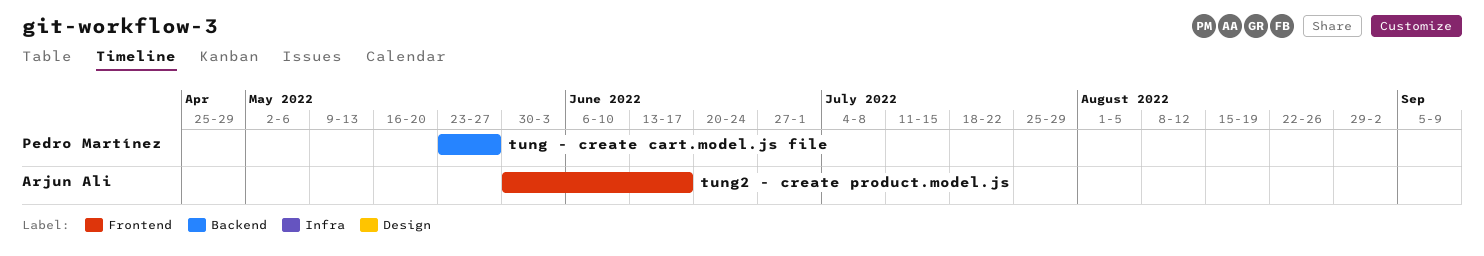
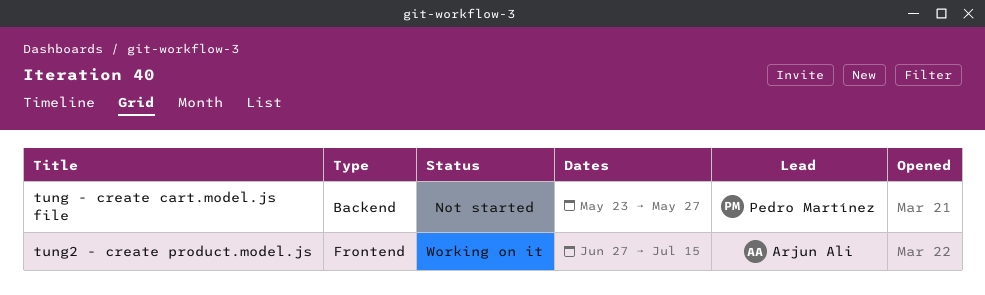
tung2 - create product.model.js, start: May 30 -> Jun 27
tung2 - create product.model.js, due: Jun 17 -> Jul 15

